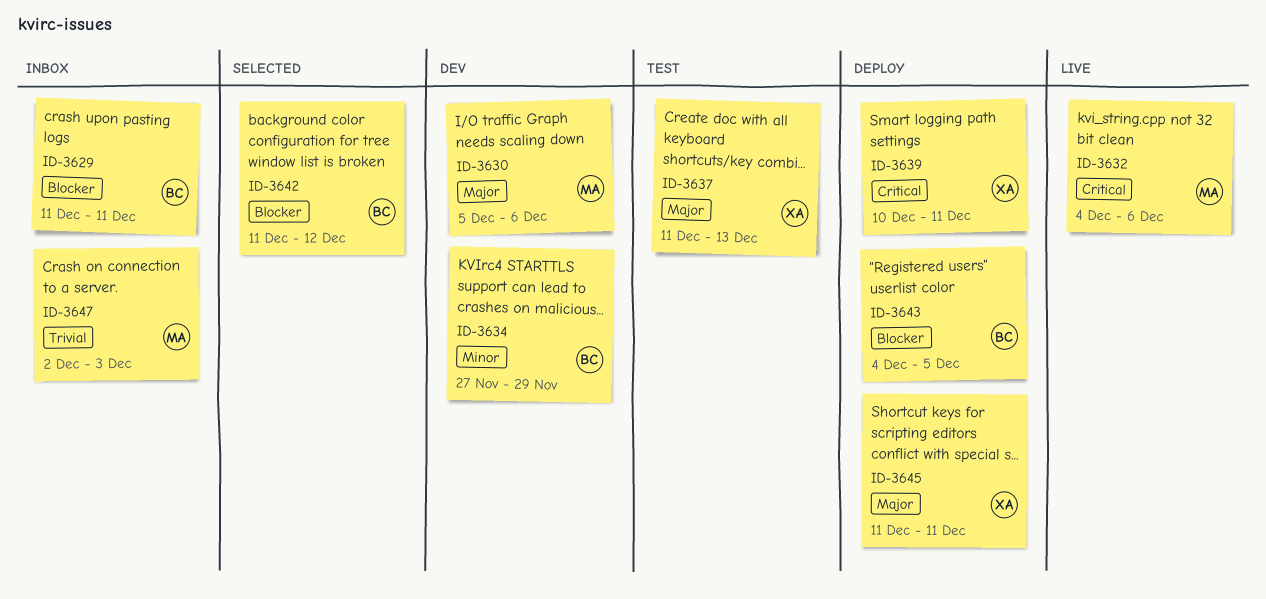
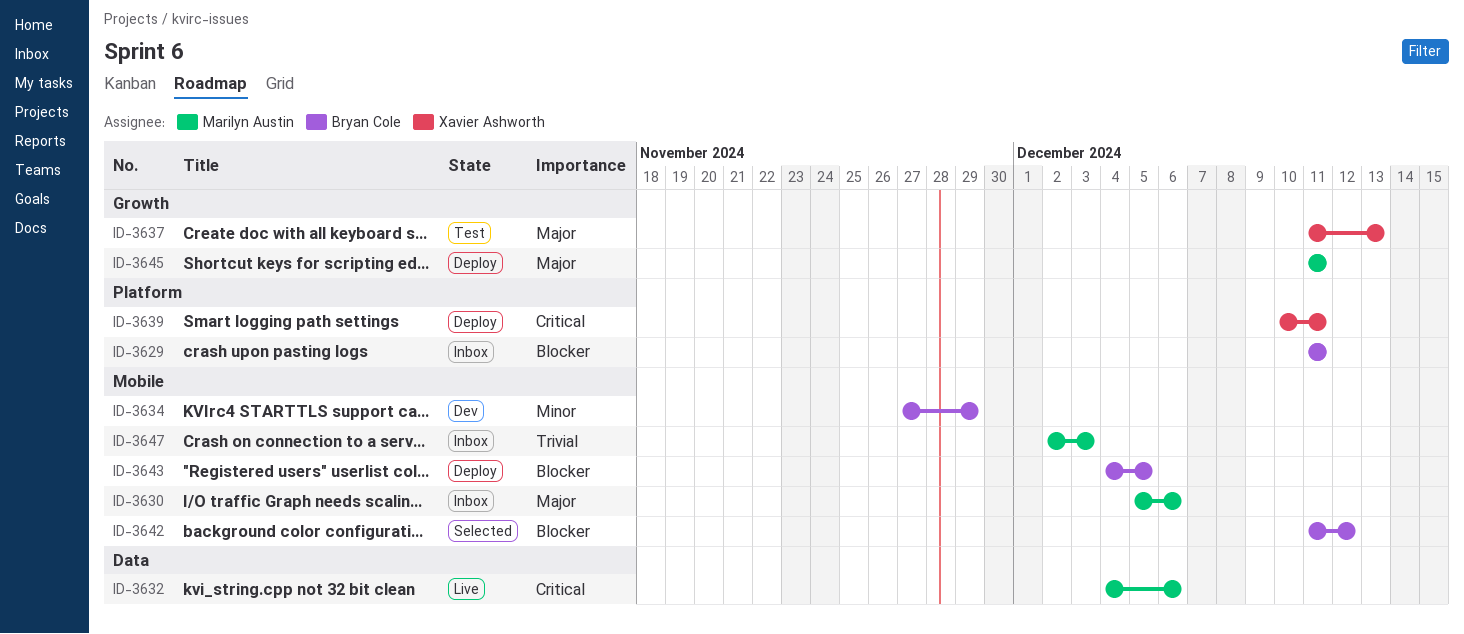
ID-3630, status: Dev -> Inbox
ID-3645, owner: Xavier Ashworth -> Marilyn Austin

